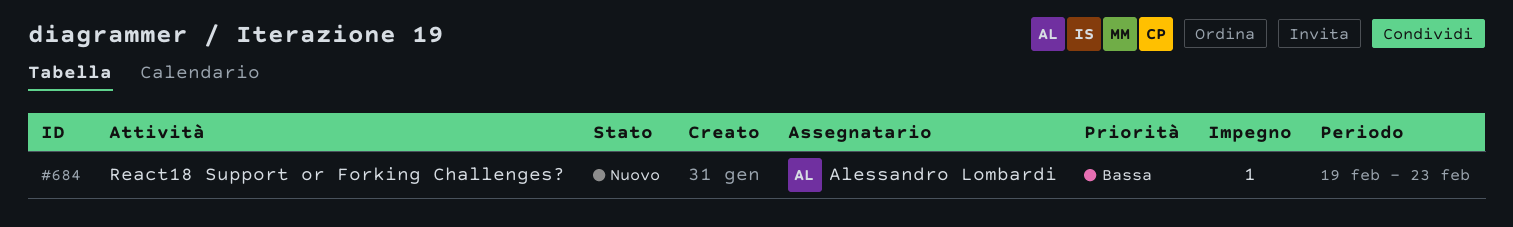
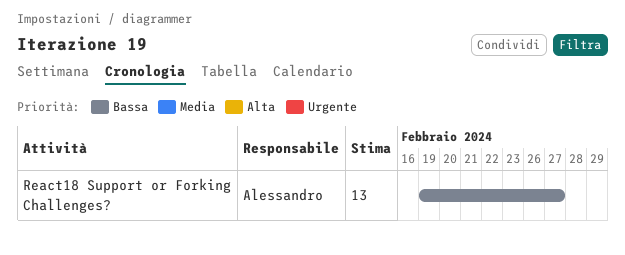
React18 Support or Forking Challenges?, estimate: 1 -> 13
React18 Support or Forking Challenges?, due: Feb 23 -> Feb 27

